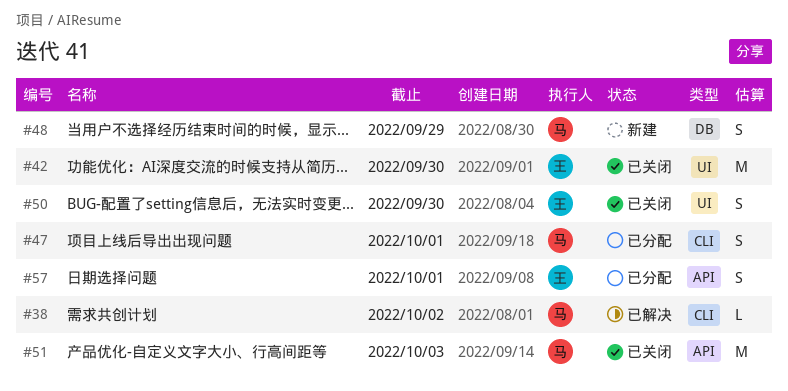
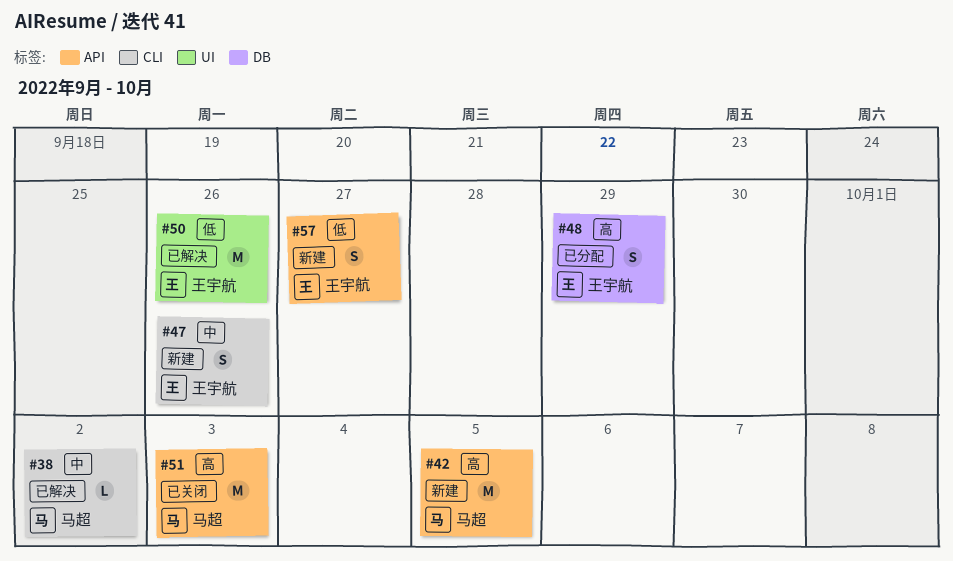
#42, status: 已关闭 -> 新建
#42, owner: 王宇航 -> 马超
#42, label: UI -> API
#42, due: Sep 30 -> Oct 5
#47, status: 已分配 -> 新建
#47, owner: 马超 -> 王宇航
#47, due: Oct 1 -> Sep 26
#48, status: 新建 -> 已分配
#48, owner: 马超 -> 王宇航
#50, status: 已关闭 -> 已解决
#50, estimate: S -> M
#50, due: Sep 30 -> Sep 26
#57, status: 已分配 -> 新建
#57, due: Oct 1 -> Sep 27

